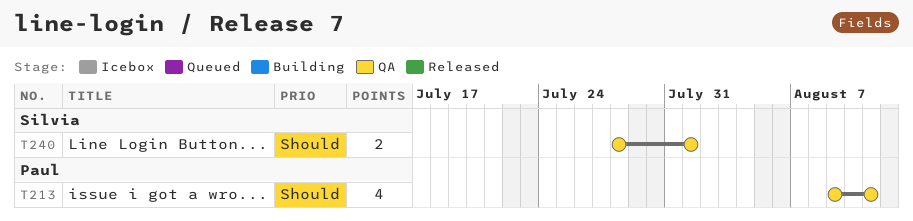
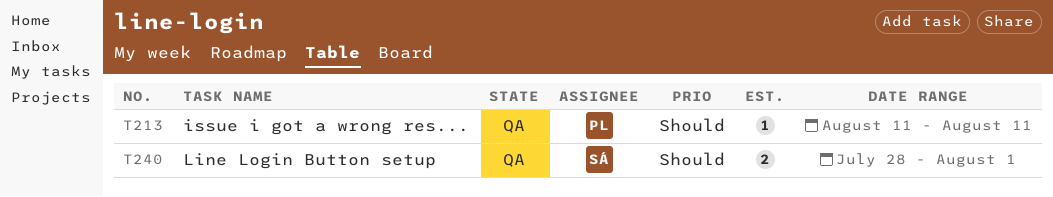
T213, estimate: 4 -> 1
T213, start: Aug 9 -> Aug 11

